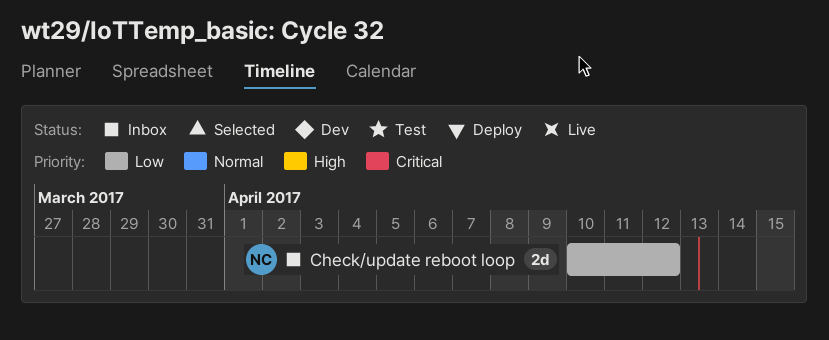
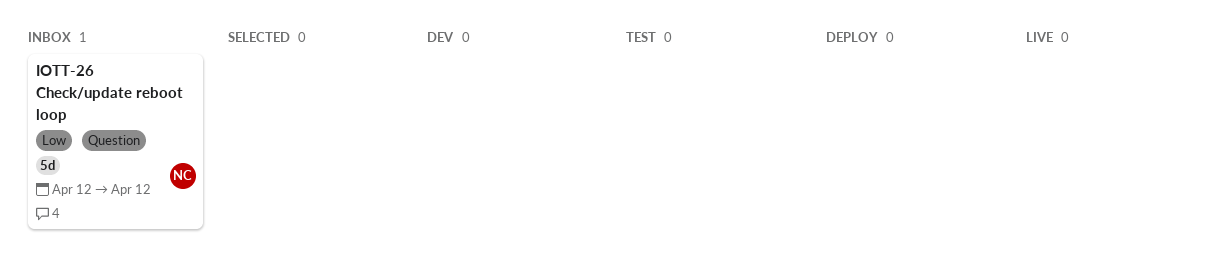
Check/update reboot loop, estimate: 2d -> 5d
Check/update reboot loop, start: Apr 10 -> Apr 12

